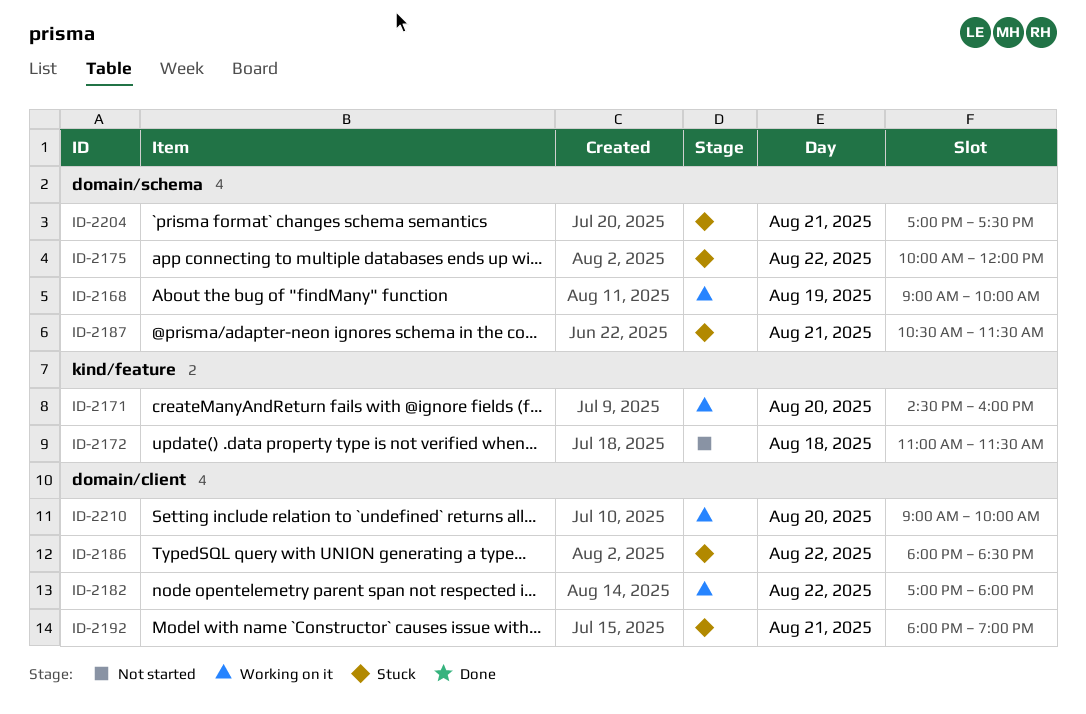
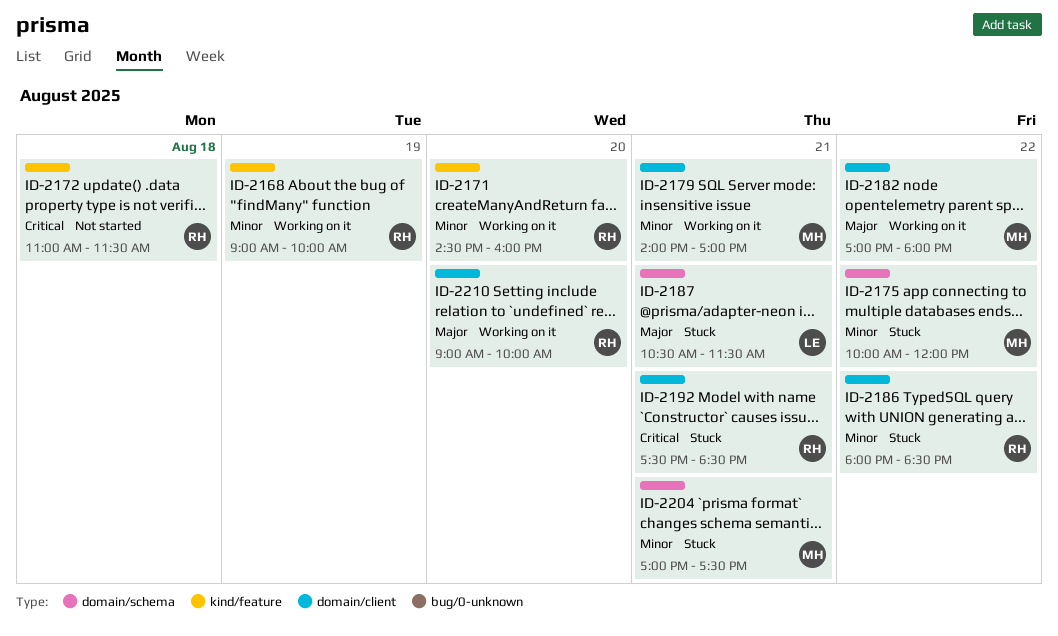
ID-2168, label: domain/schema -> kind/feature
ID-2179: none -> present
ID-2192, begins: 18:00 -> 17:30
ID-2192, ends: 19:00 -> 18:30

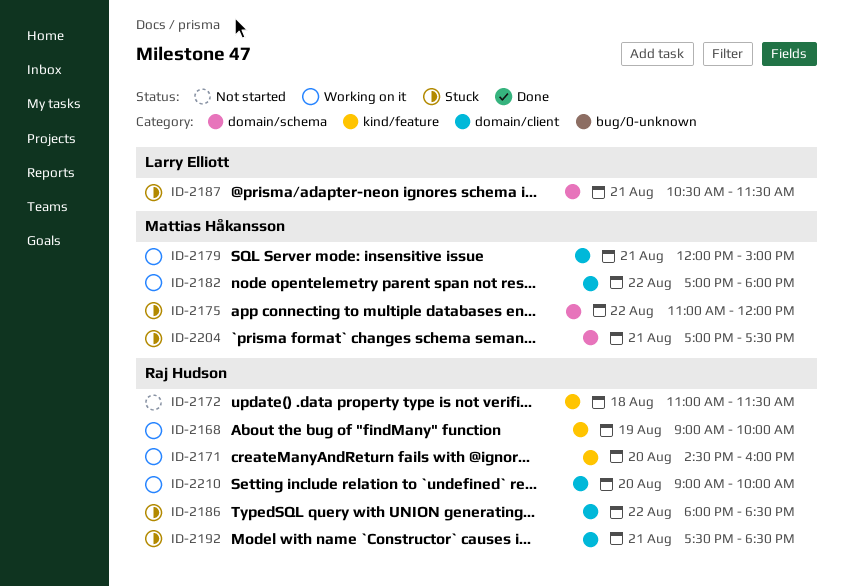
ID-2175, begins: 10:00 -> 11:00
ID-2179, begins: 14:00 -> 12:00
ID-2179, ends: 17:00 -> 15:00

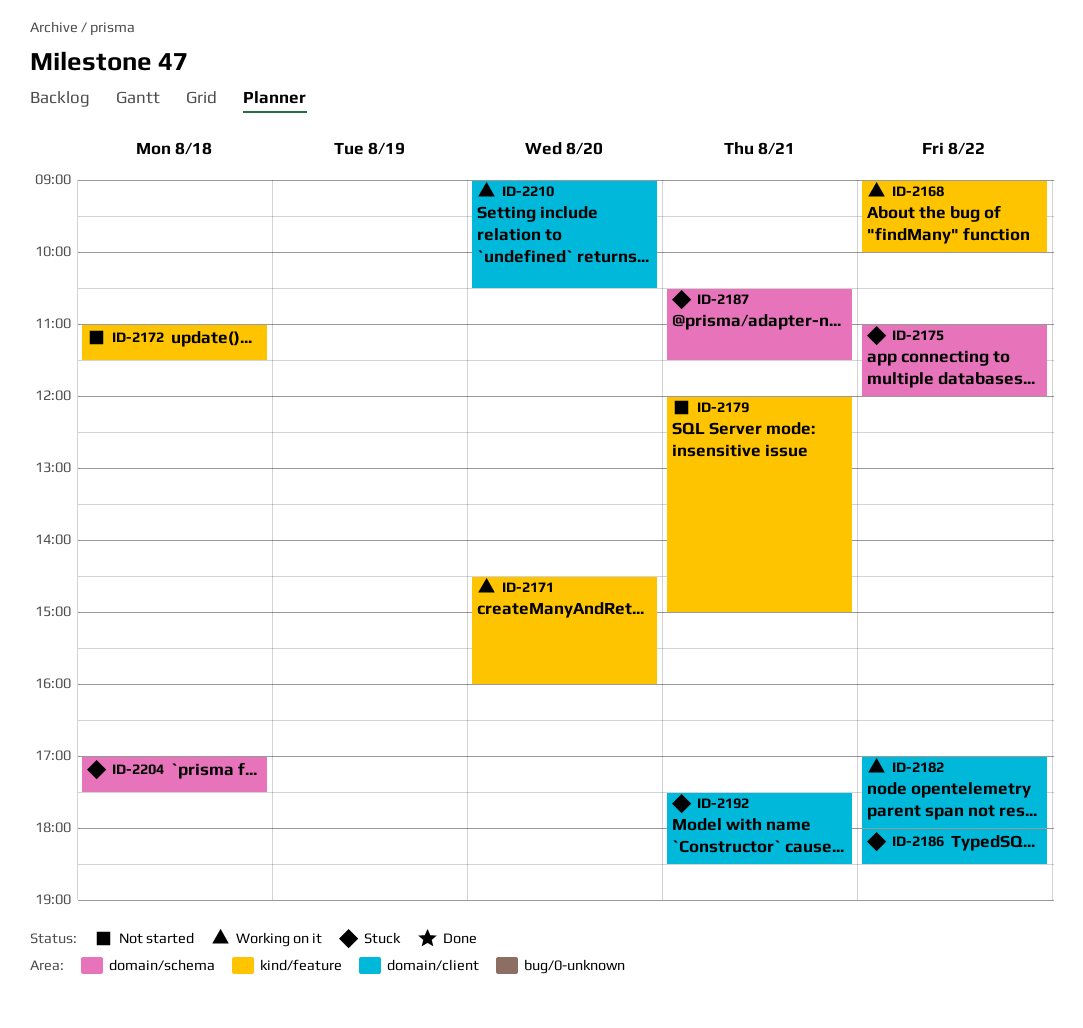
ID-2168, day: Aug 19 -> Aug 22
ID-2179, status: Working on it -> Not started
ID-2179, label: domain/client -> kind/feature
ID-2204, day: Aug 21 -> Aug 18
ID-2210, ends: 10:00 -> 10:30

